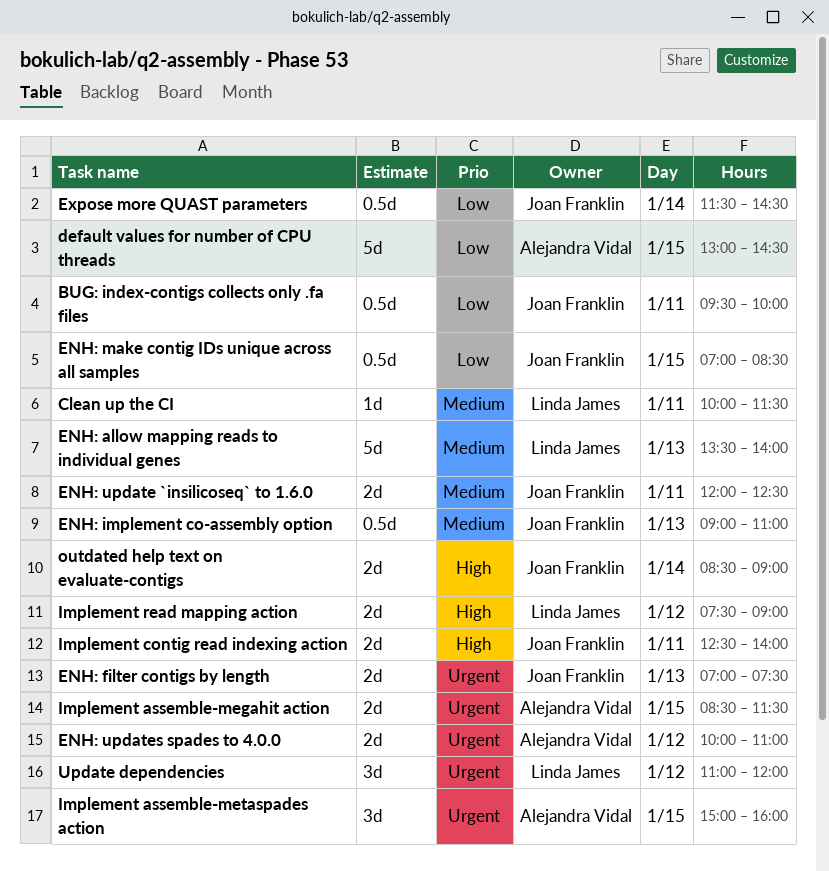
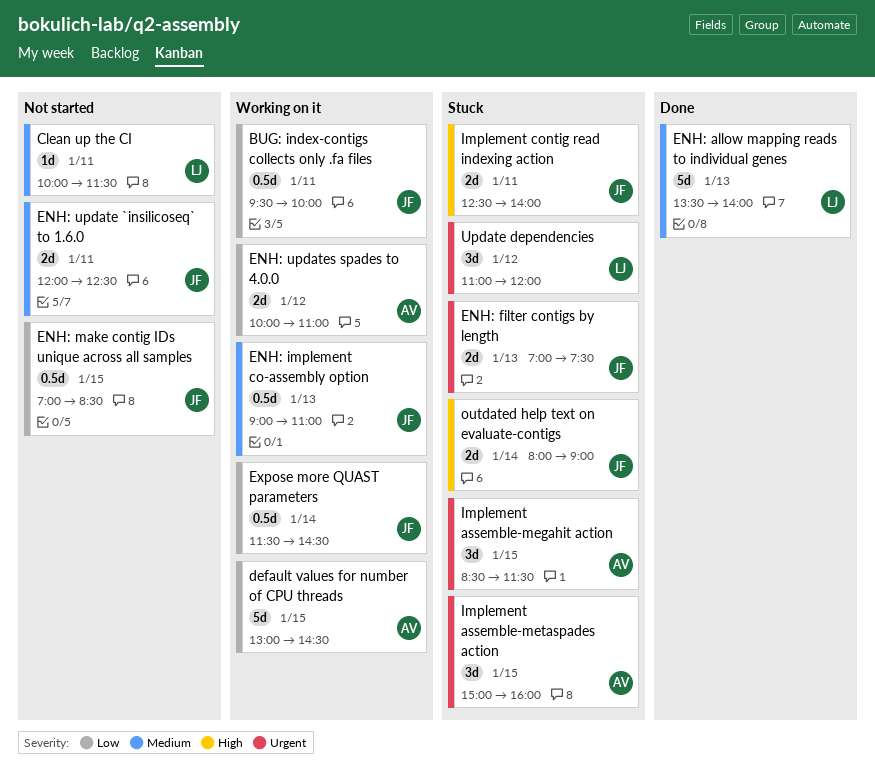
ENH: updates spades to 4.0.0, priority: Urgent -> Low
Implement assemble-megahit action, estimate: 2d -> 3d
Implement read mapping action: present -> none
outdated help text on evaluate-contigs, begins: 08:30 -> 08:00

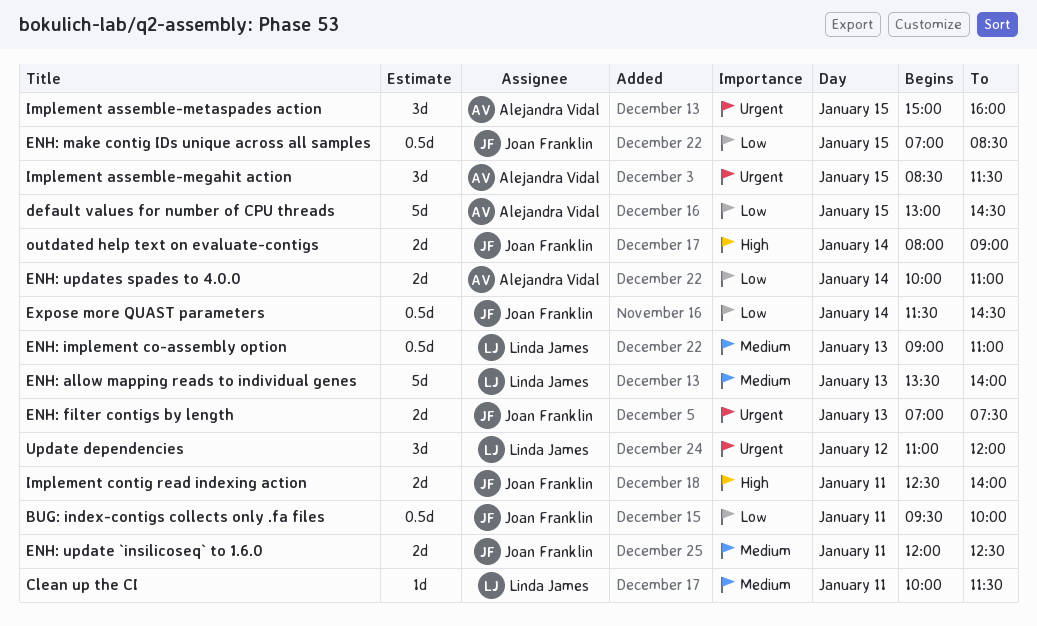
ENH: implement co-assembly option, owner: Joan Franklin -> Linda James
ENH: updates spades to 4.0.0, day: Jan 12 -> Jan 14

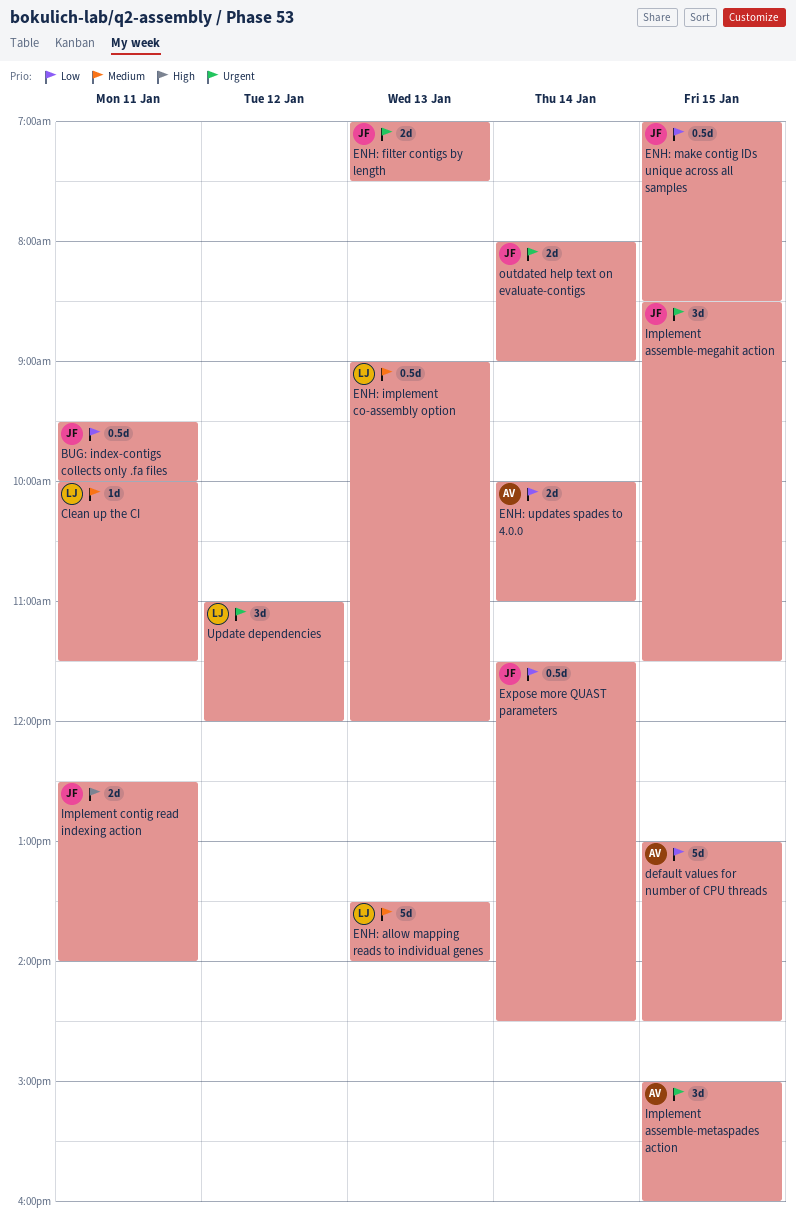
ENH: implement co-assembly option, ends: 11:00 -> 12:00
ENH: update `insilicoseq` to 1.6.0: present -> none
Implement assemble-megahit action, owner: Alejandra Vidal -> Joan Franklin
outdated help text on evaluate-contigs, priority: High -> Urgent

